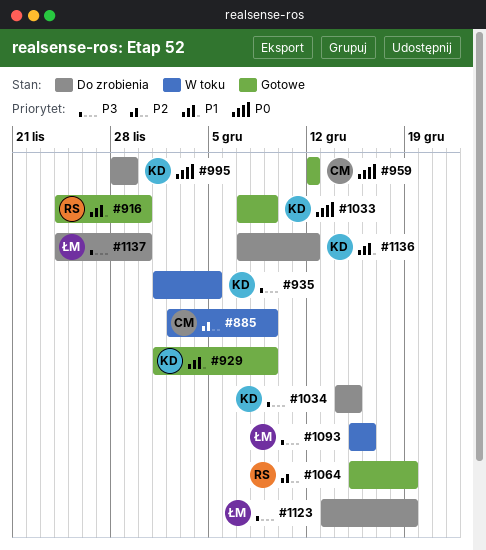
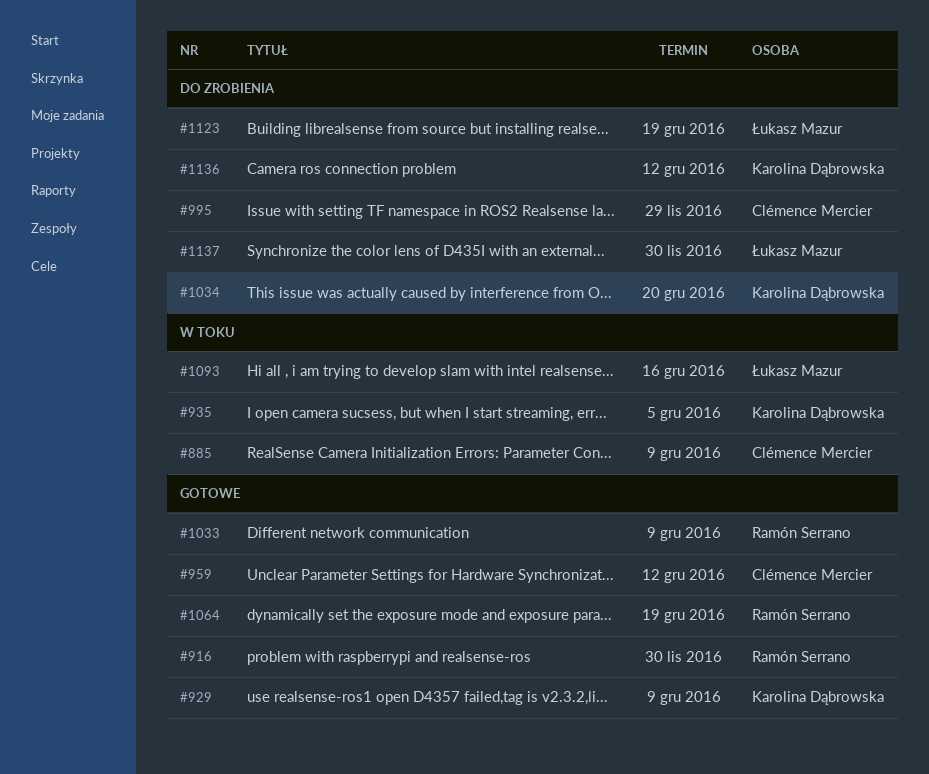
#995, owner: Karolina Dąbrowska -> Clémence Mercier
#1033, owner: Karolina Dąbrowska -> Ramón Serrano
#1034, due: Dec 15 -> Dec 20

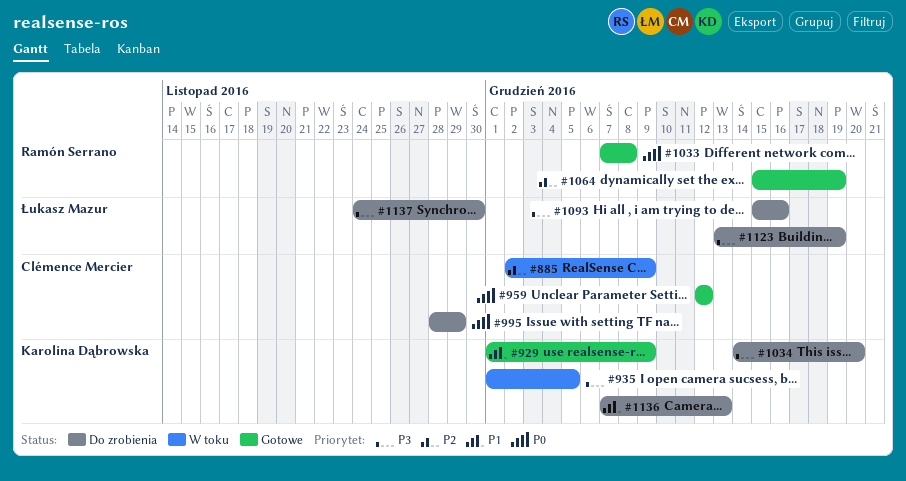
#916: present -> none
#1033, due: Dec 9 -> Dec 8
#1093, status: W toku -> Do zrobienia
#1136, due: Dec 12 -> Dec 13

